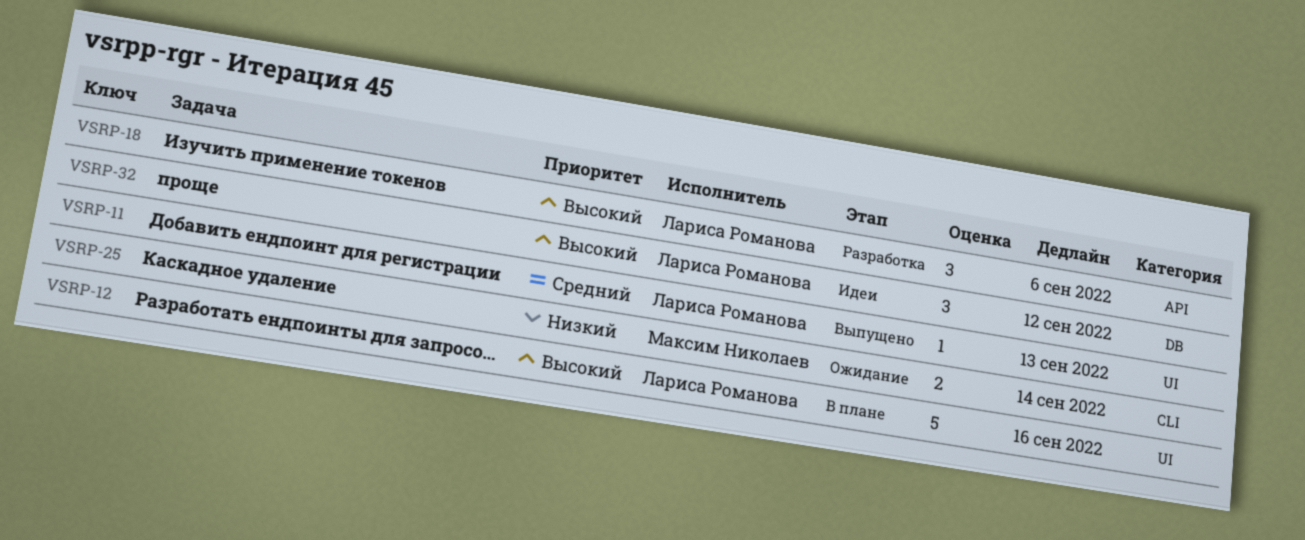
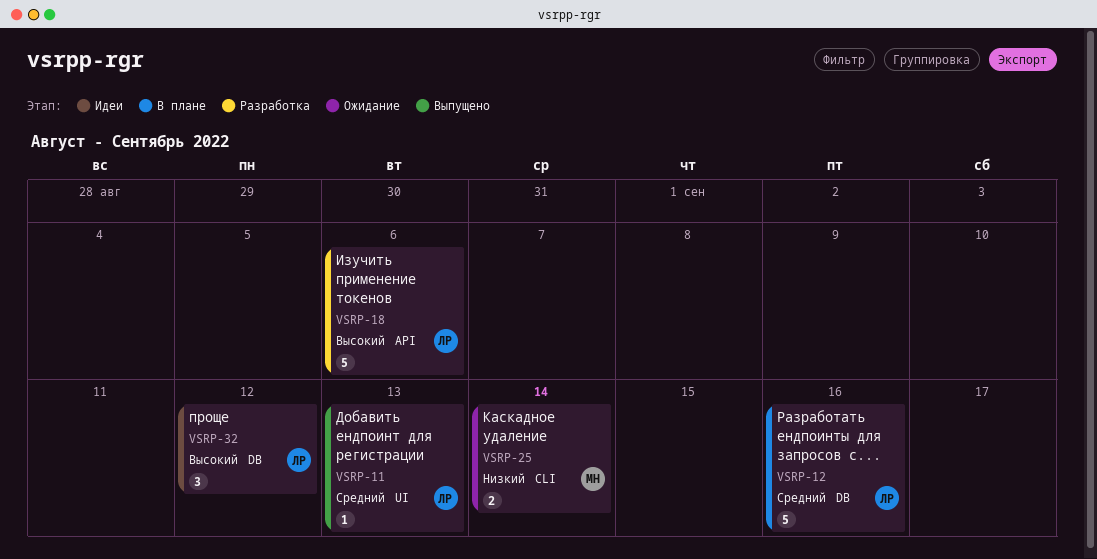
VSRP-12, priority: Высокий -> Средний
VSRP-12, label: UI -> DB
VSRP-18, estimate: 3 -> 5

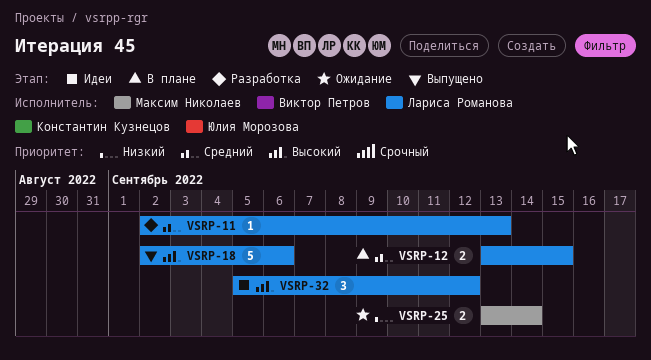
VSRP-11, status: Выпущено -> Разработка
VSRP-12, estimate: 5 -> 2
VSRP-12, due: Sep 16 -> Sep 15
VSRP-18, status: Разработка -> Выпущено

